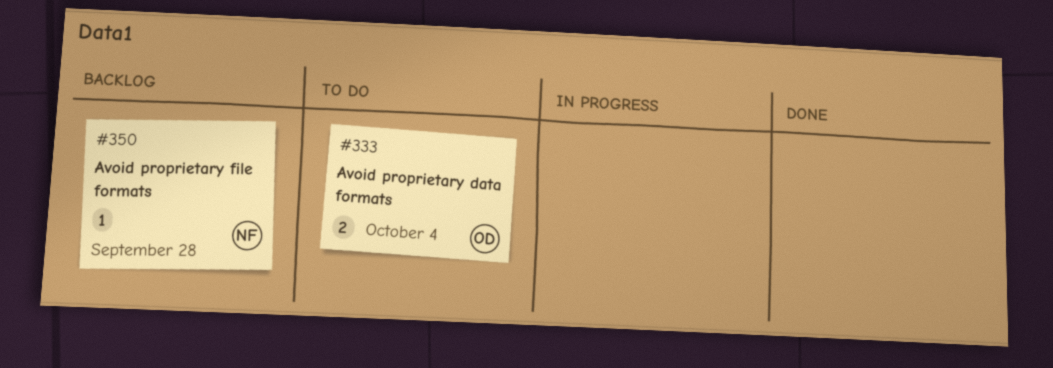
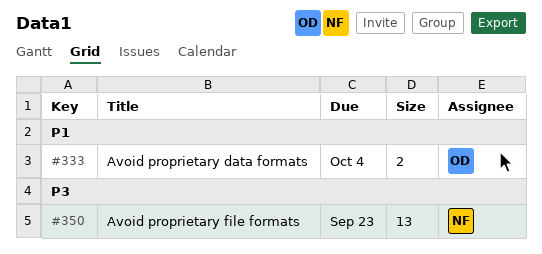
#350, estimate: 1 -> 13
#350, due: Sep 28 -> Sep 23

